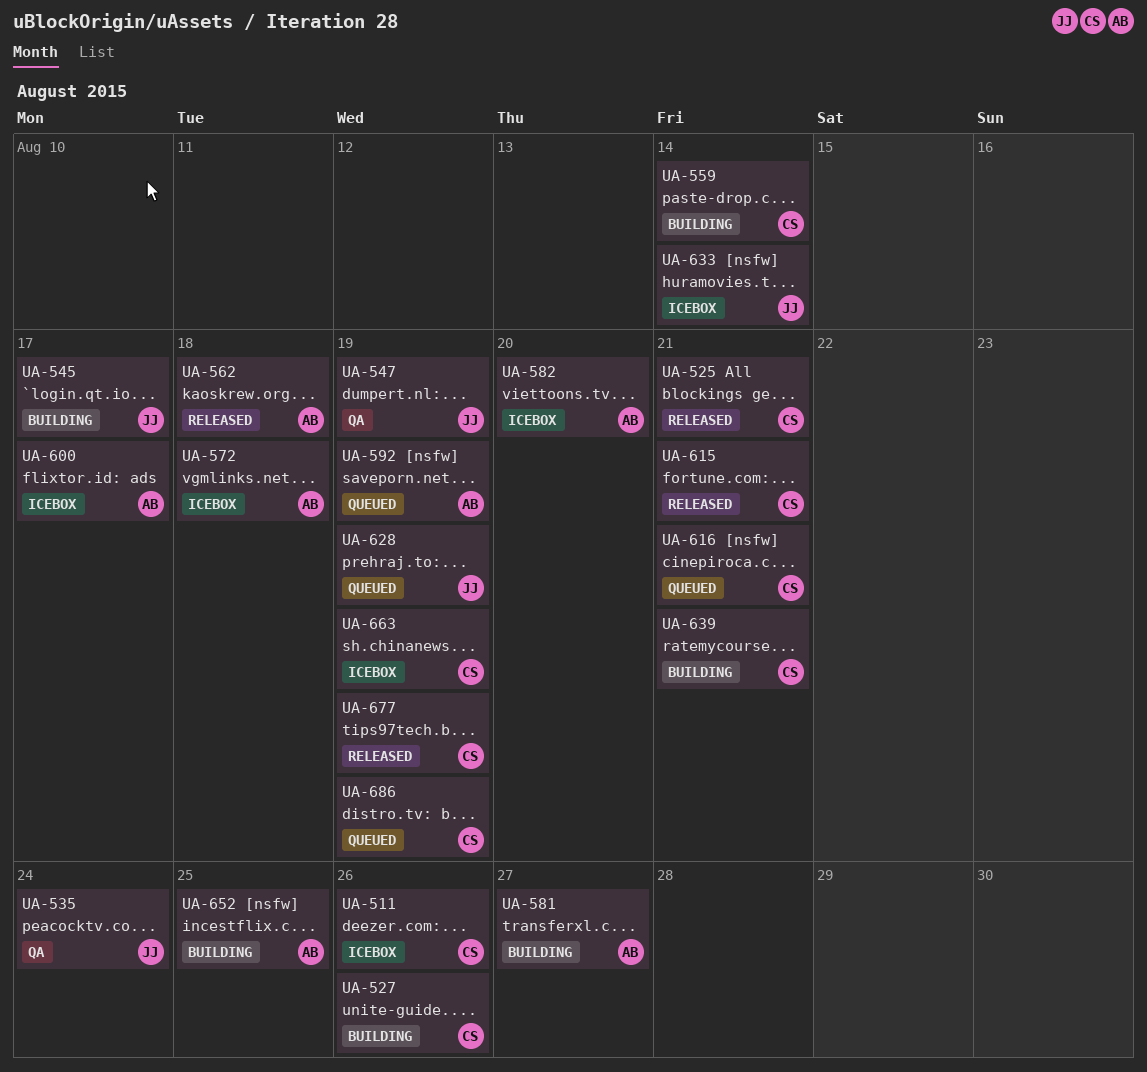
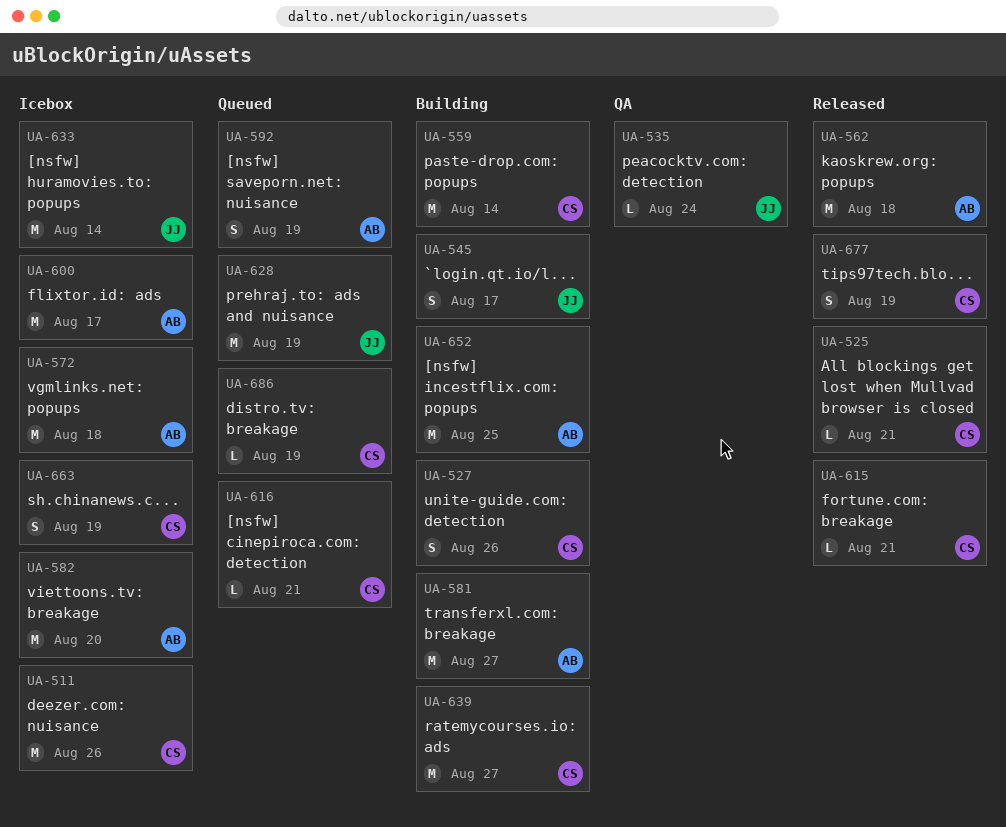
UA-547: present -> none
UA-639, due: Aug 21 -> Aug 27

